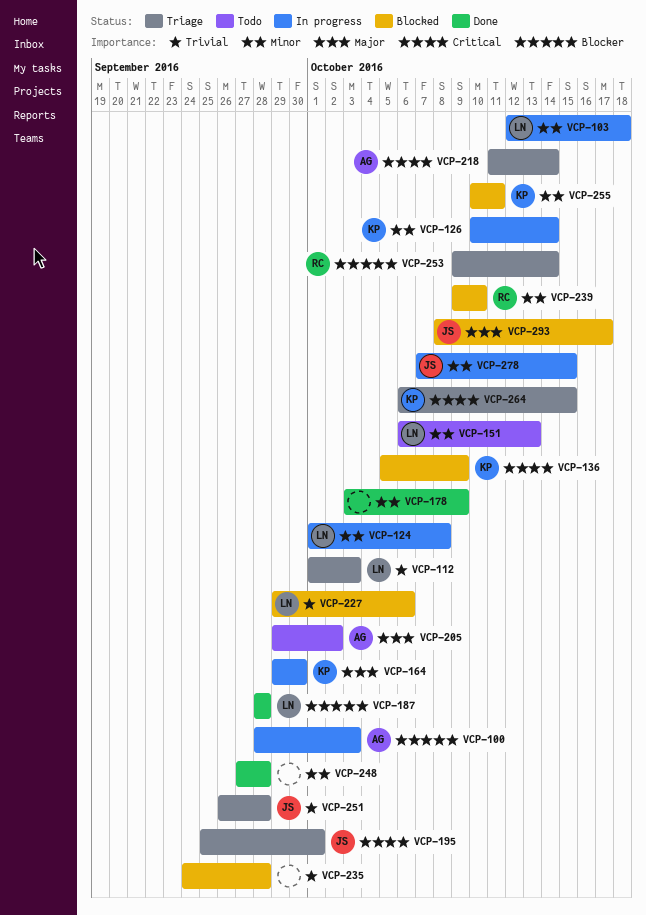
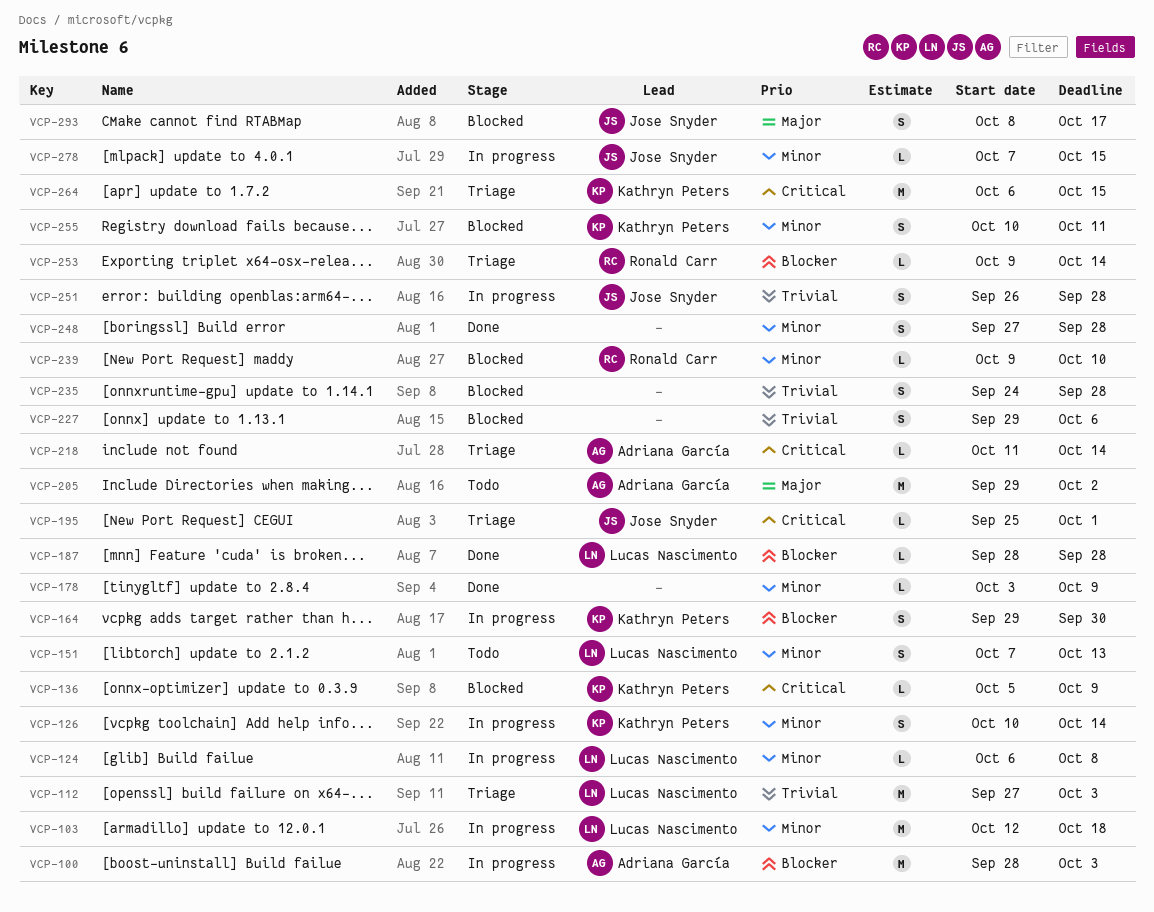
VCP-112, start: Oct 1 -> Sep 27
VCP-124, start: Oct 1 -> Oct 6
VCP-151, start: Oct 6 -> Oct 7
VCP-164, priority: Major -> Blocker
VCP-227, owner: Lucas Nascimento -> none
VCP-251, status: Triage -> In progress

